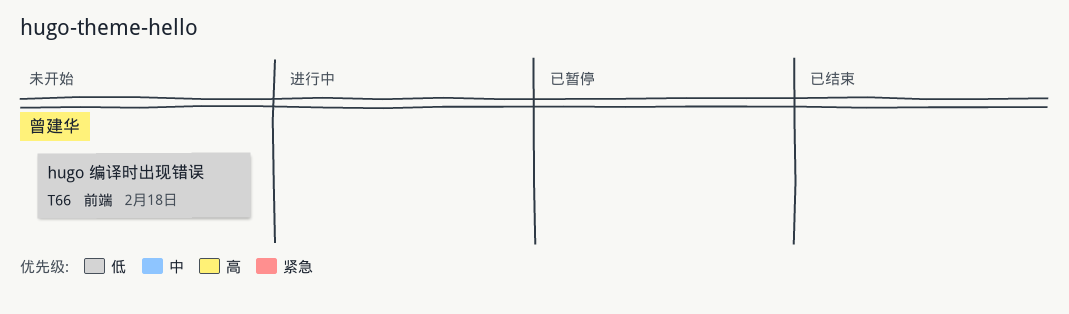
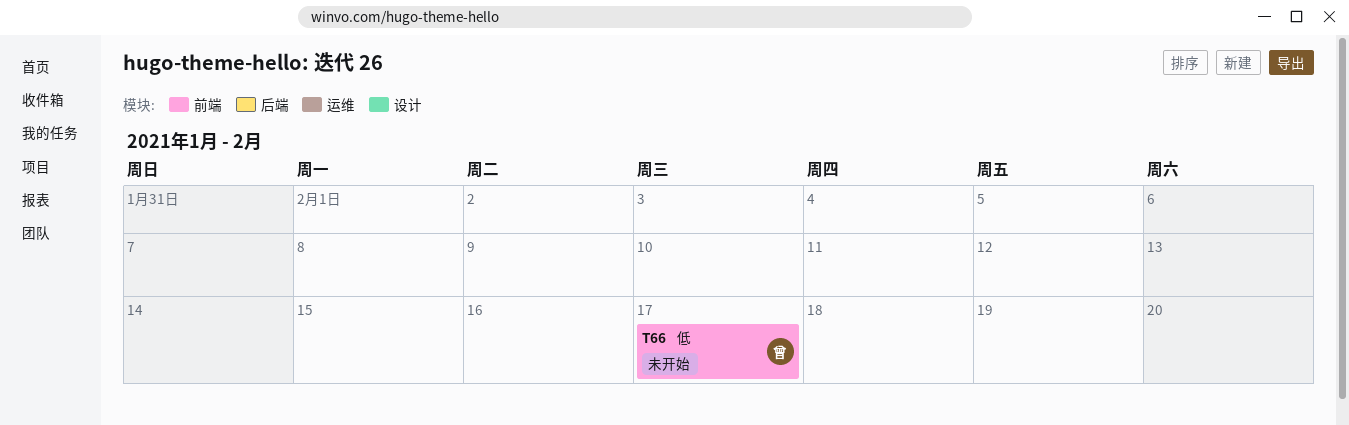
T66, due: Feb 18 -> Feb 17

